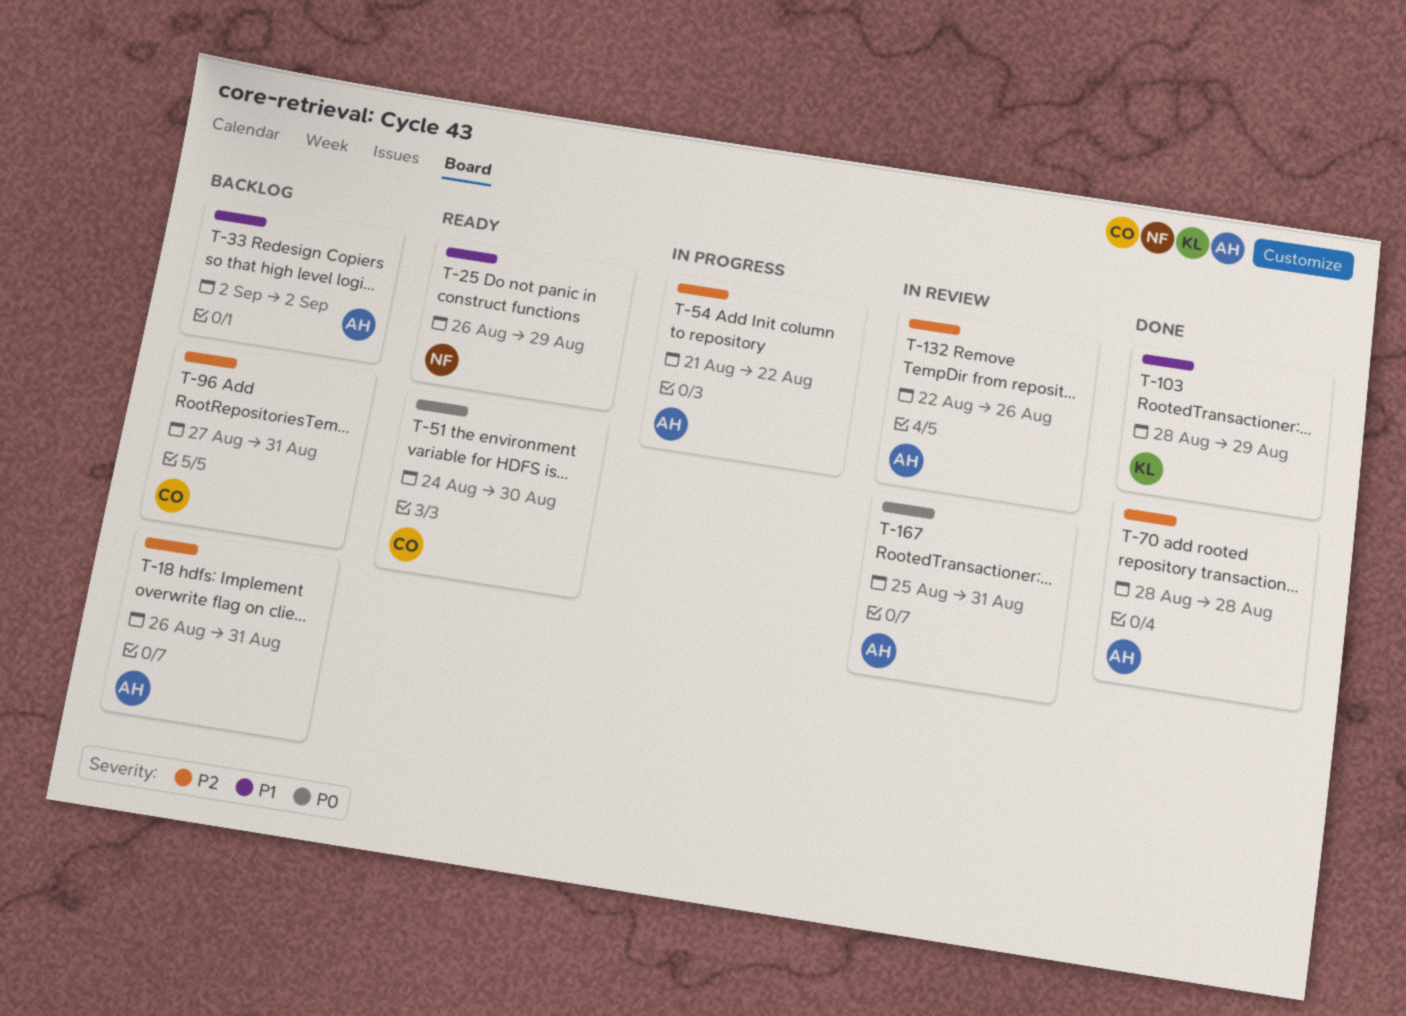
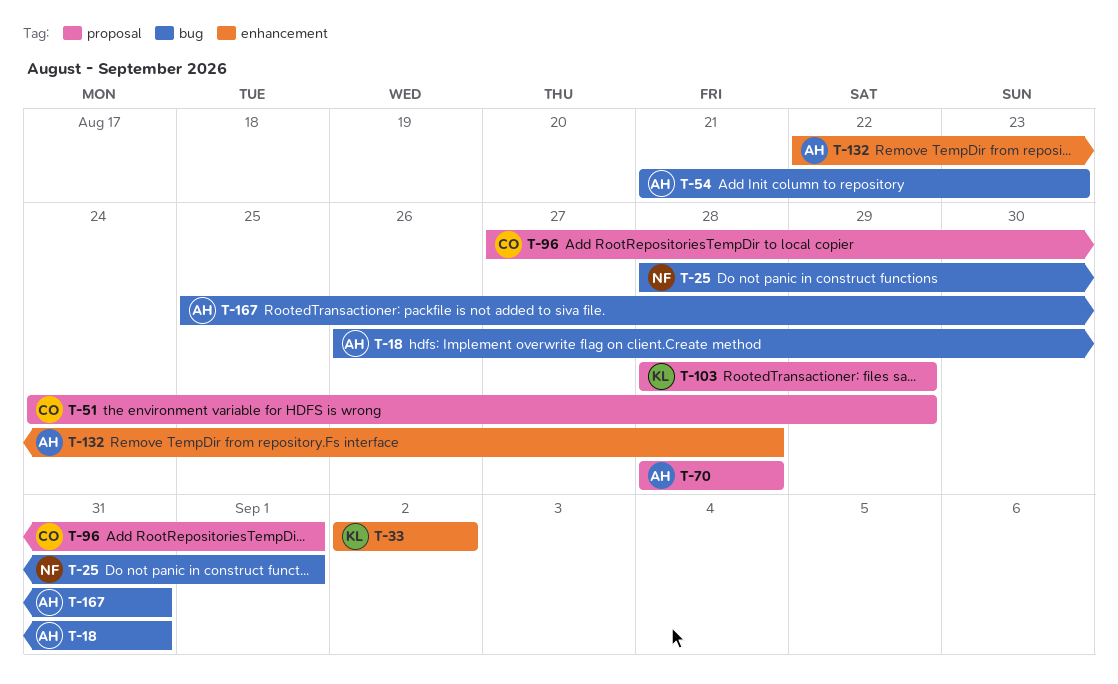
T-25, start: Aug 26 -> Aug 28
T-25, due: Aug 29 -> Sep 1
T-33, owner: AH -> KL
T-51, due: Aug 30 -> Aug 29
T-54, due: Aug 22 -> Aug 23
T-96, due: Aug 31 -> Sep 1
T-132, due: Aug 26 -> Aug 28

